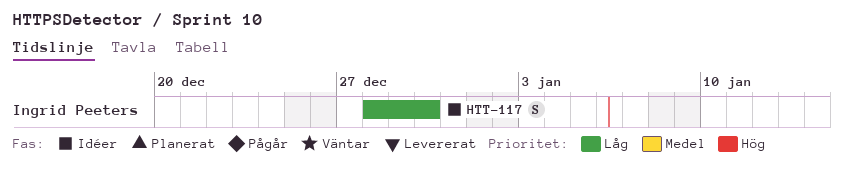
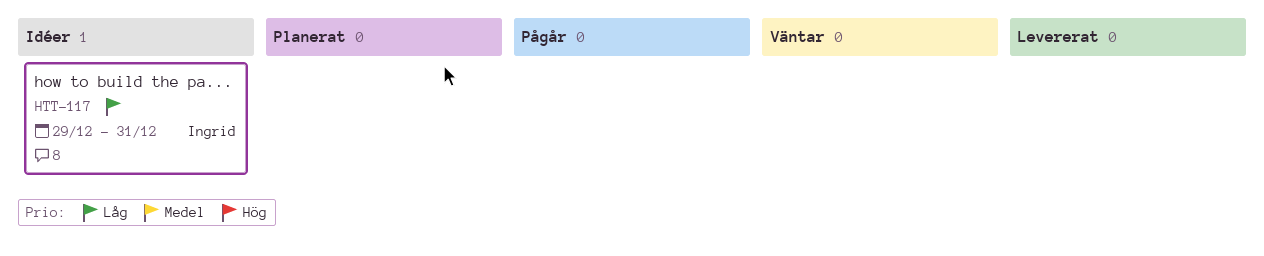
HTT-117, start: Dec 28 -> Dec 29
HTT-117, due: Dec 30 -> Dec 31

